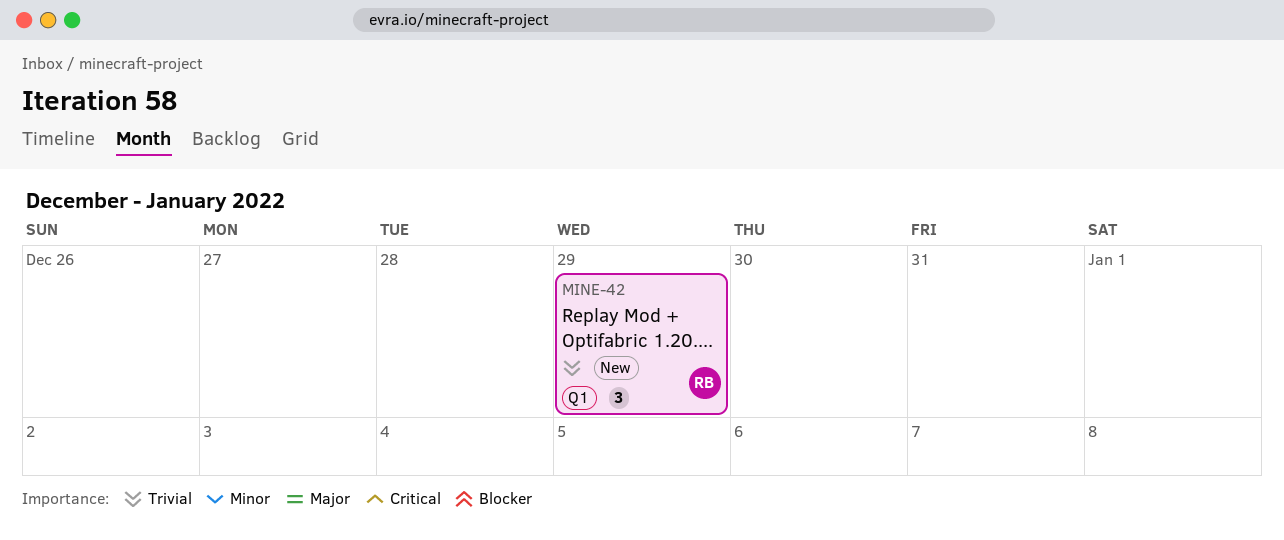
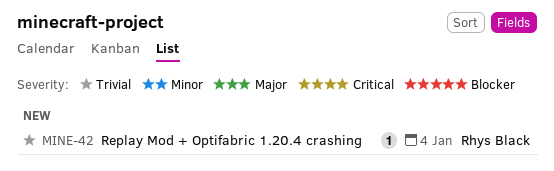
MINE-42, estimate: 3 -> 1
MINE-42, due: Dec 29 -> Jan 4

